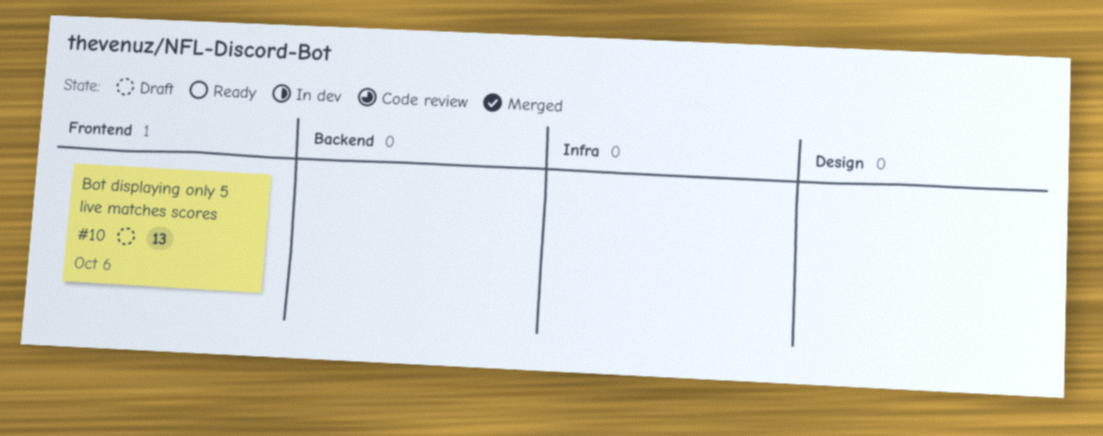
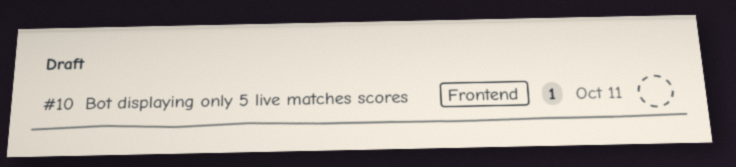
#10, estimate: 13 -> 1
#10, due: Oct 6 -> Oct 11

